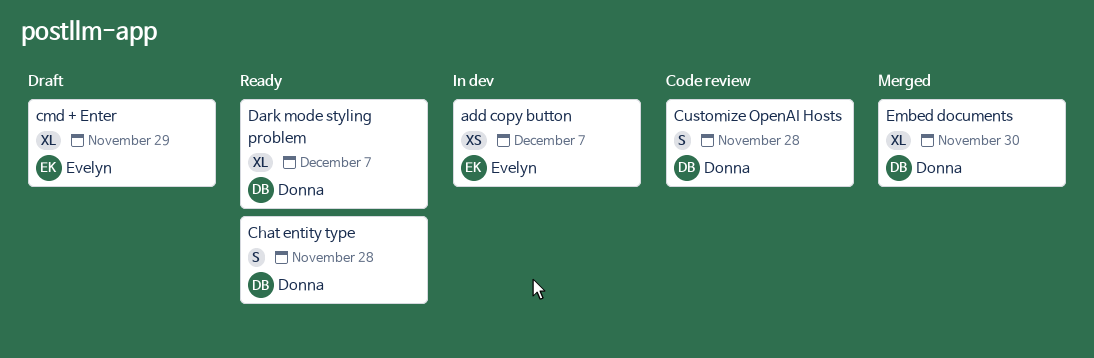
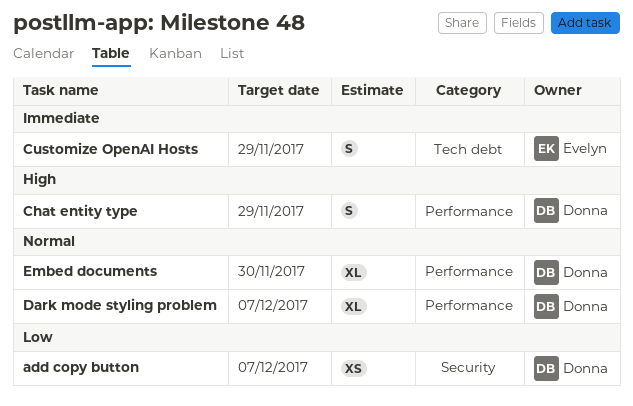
add copy button, owner: Evelyn -> Donna
Chat entity type, due: Nov 28 -> Nov 29
cmd + Enter: present -> none
Customize OpenAI Hosts, owner: Donna -> Evelyn
Customize OpenAI Hosts, due: Nov 28 -> Nov 29

